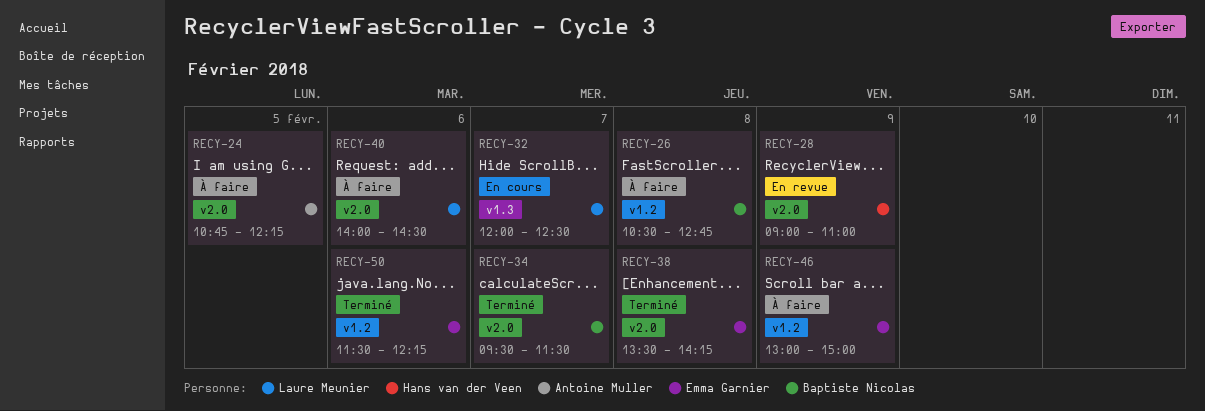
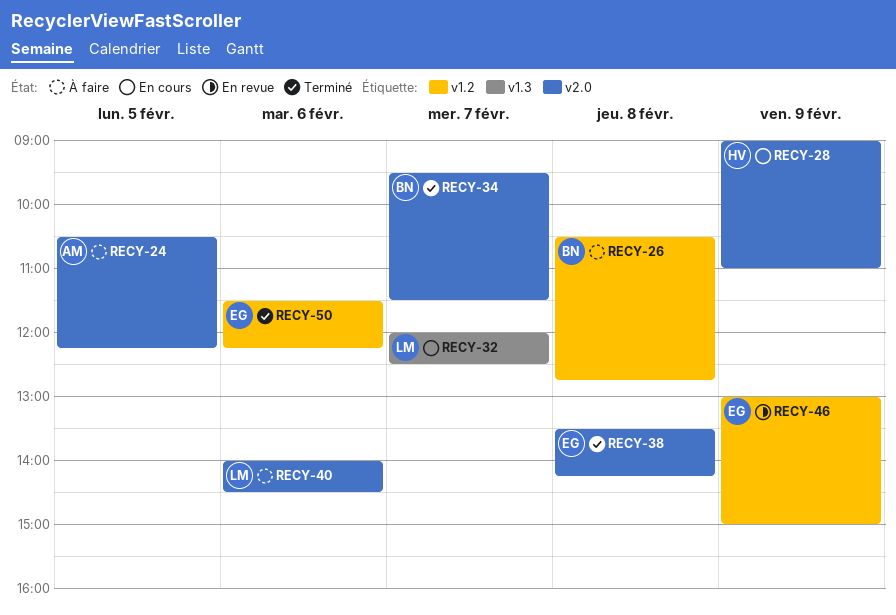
RECY-24, begins: 10:45 -> 10:30
RECY-28, status: En revue -> En cours
RECY-46, status: À faire -> En revue

